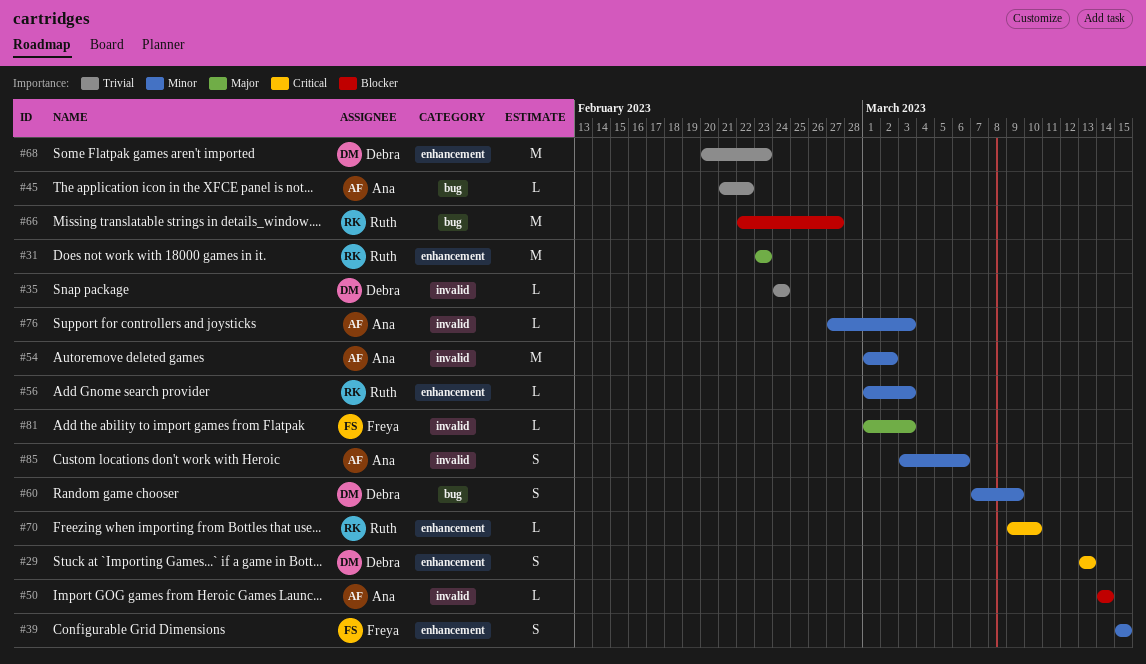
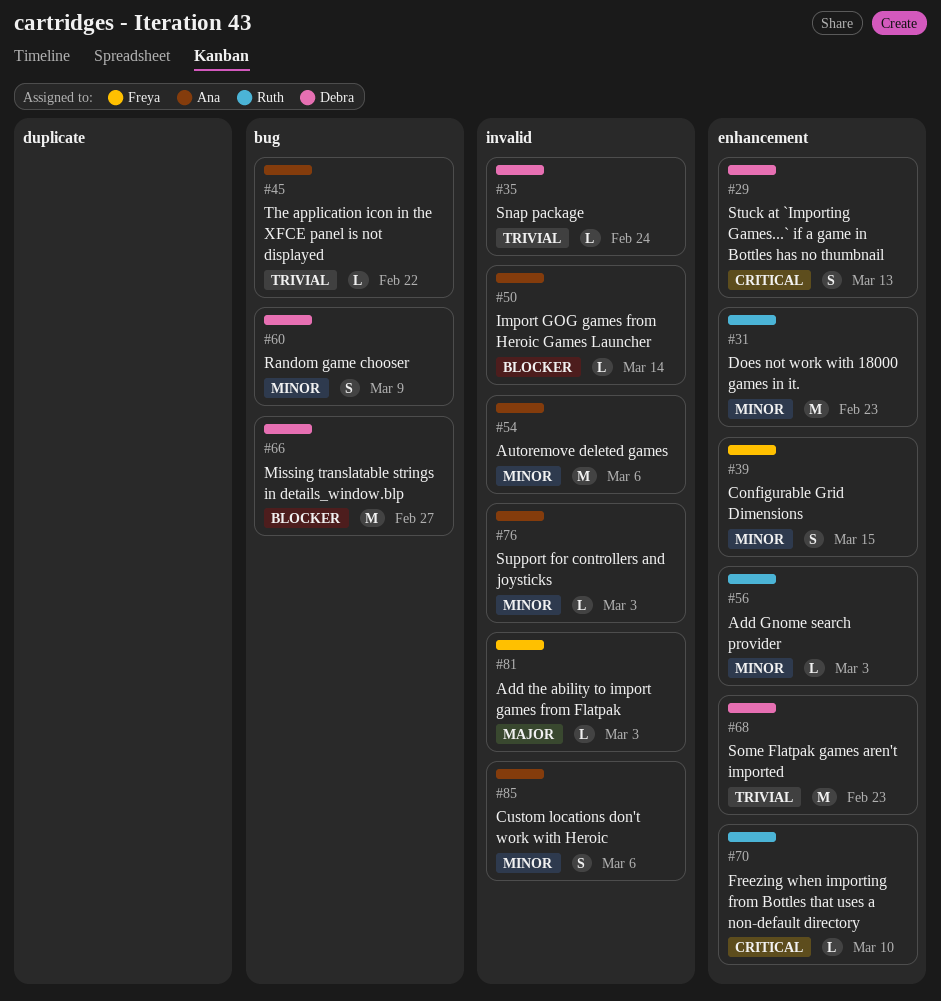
#31, priority: Major -> Minor
#54, due: Mar 2 -> Mar 6
#66, owner: Ruth -> Debra

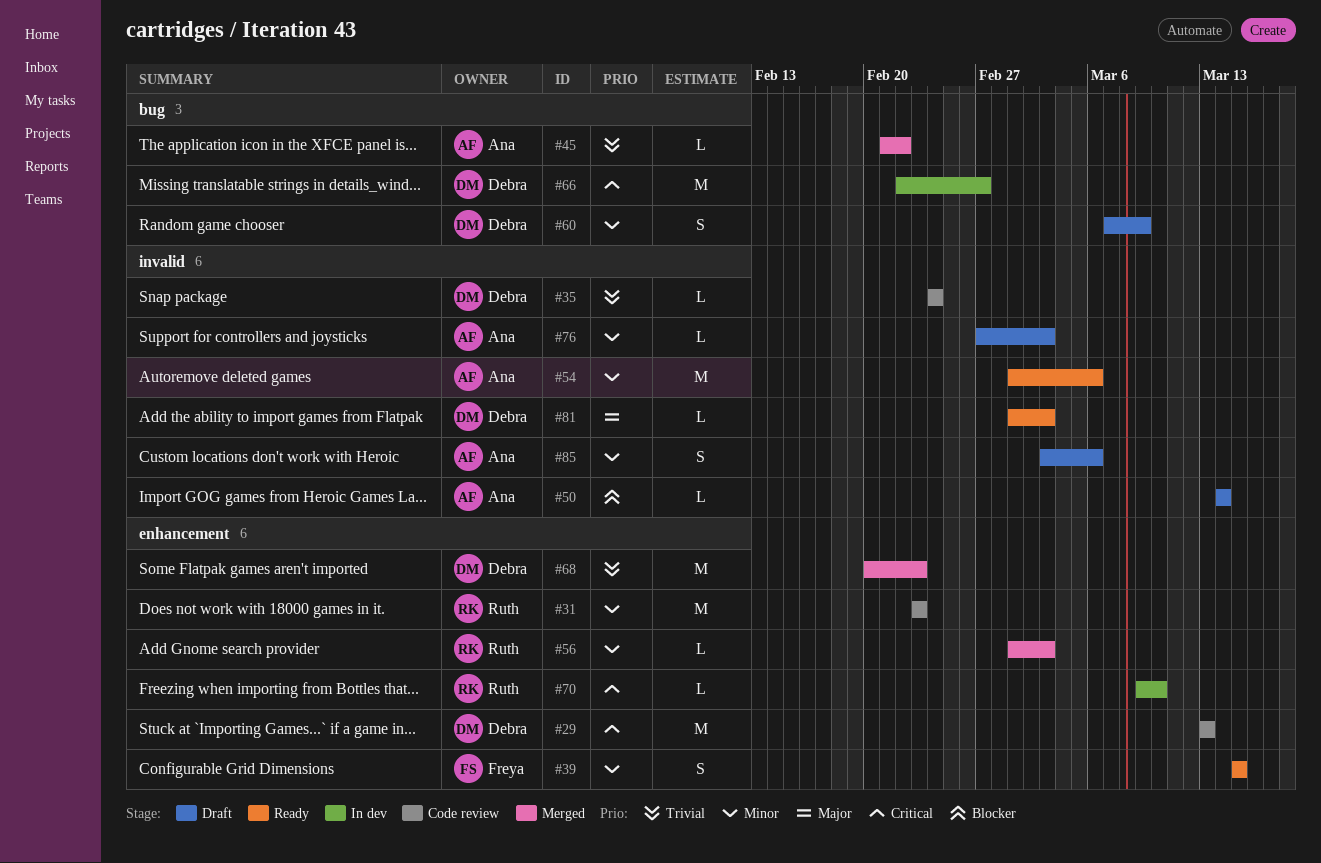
#29, estimate: S -> M
#66, priority: Blocker -> Critical
#81, owner: Freya -> Debra

